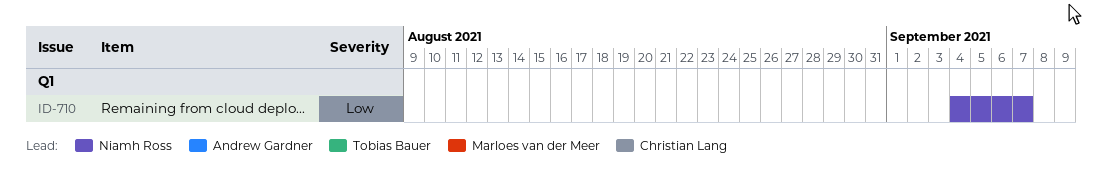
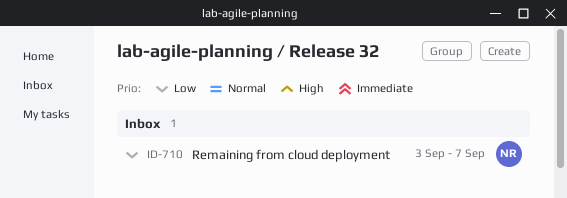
ID-710, start: Sep 4 -> Sep 3

